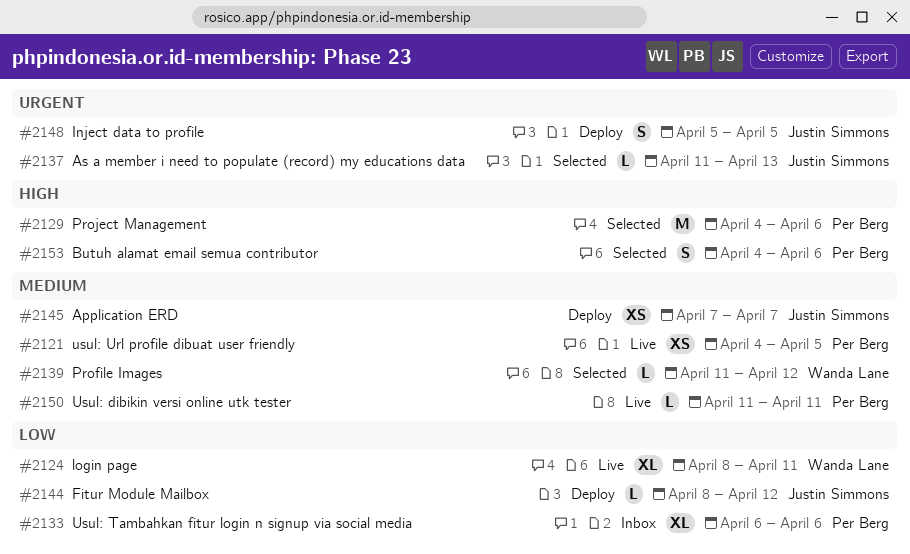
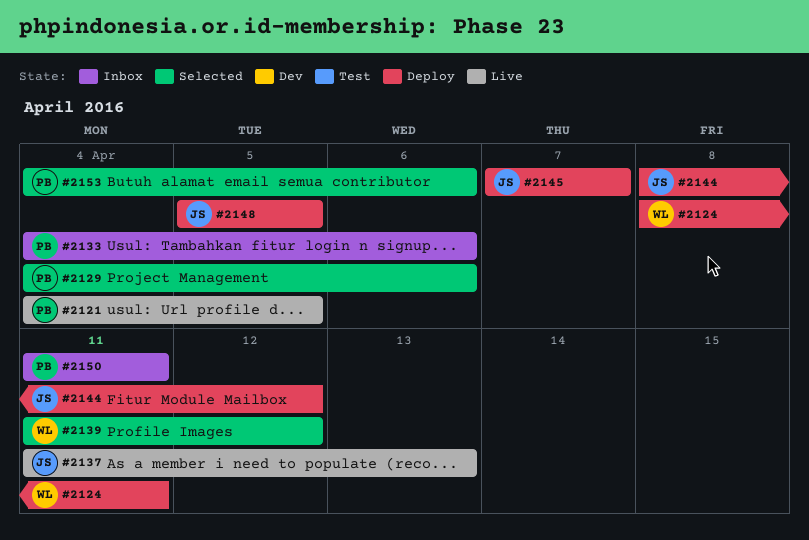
#2124, status: Live -> Deploy
#2133, start: Apr 6 -> Apr 4
#2137, status: Selected -> Live
#2150, status: Live -> Inbox

